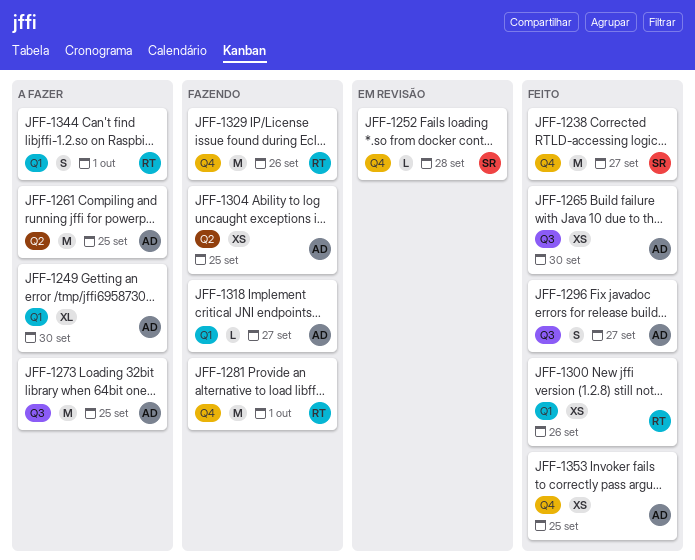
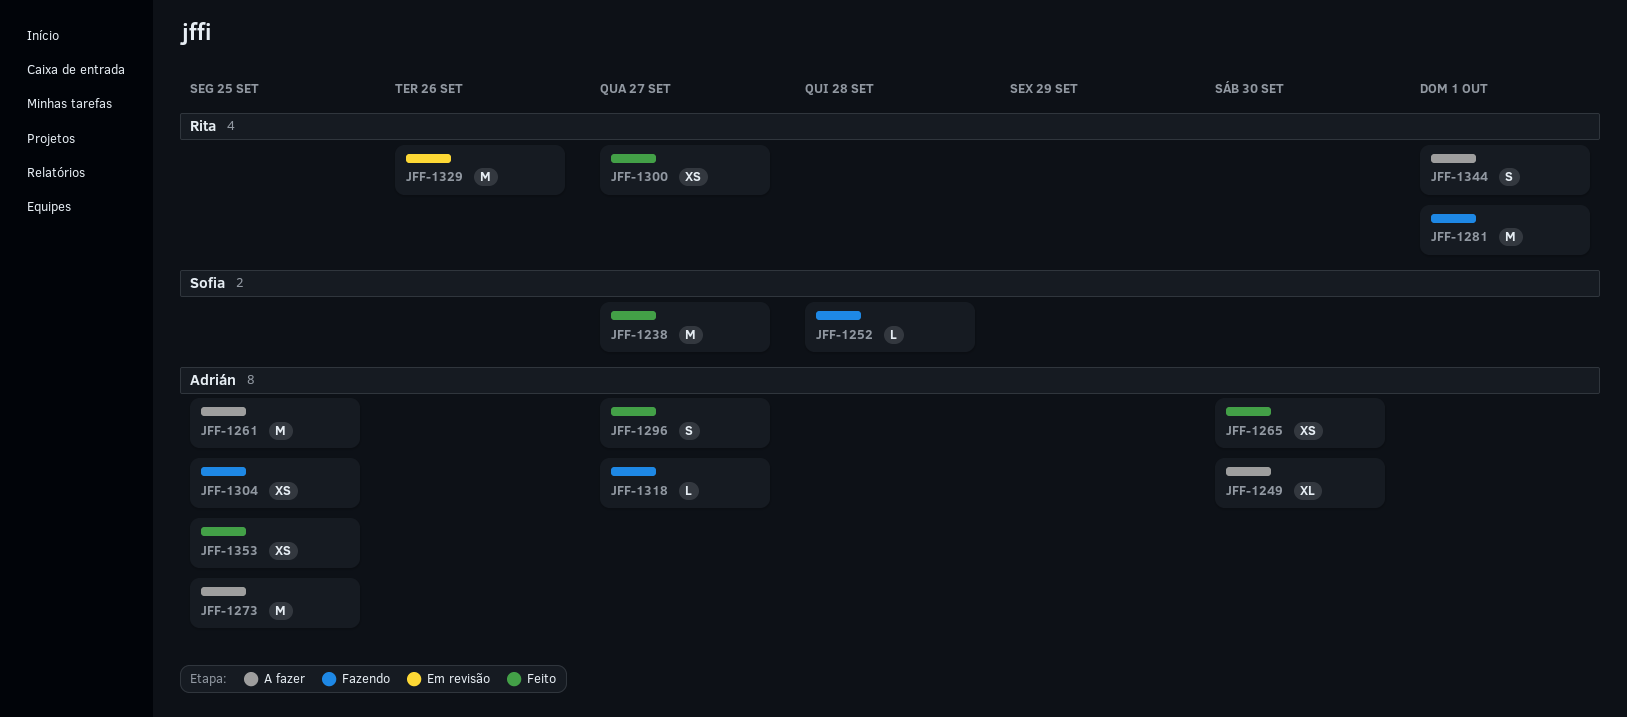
JFF-1252, status: Em revisão -> Fazendo
JFF-1300, due: Sep 26 -> Sep 27
JFF-1329, status: Fazendo -> Em revisão

